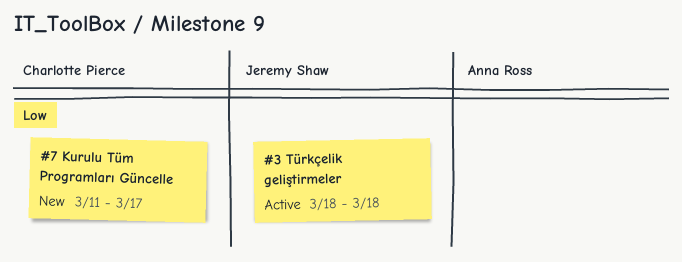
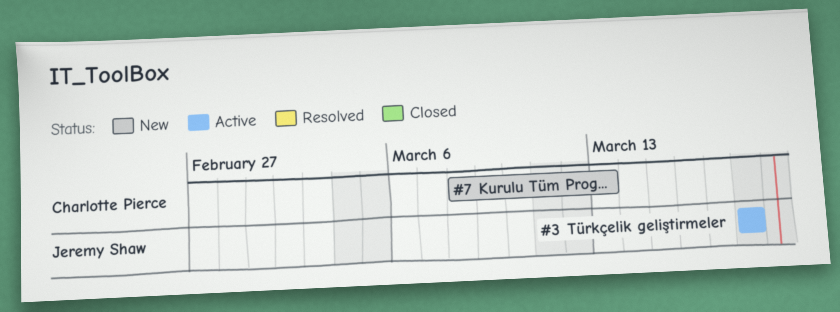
#7, start: Mar 11 -> Mar 8
#7, due: Mar 17 -> Mar 13

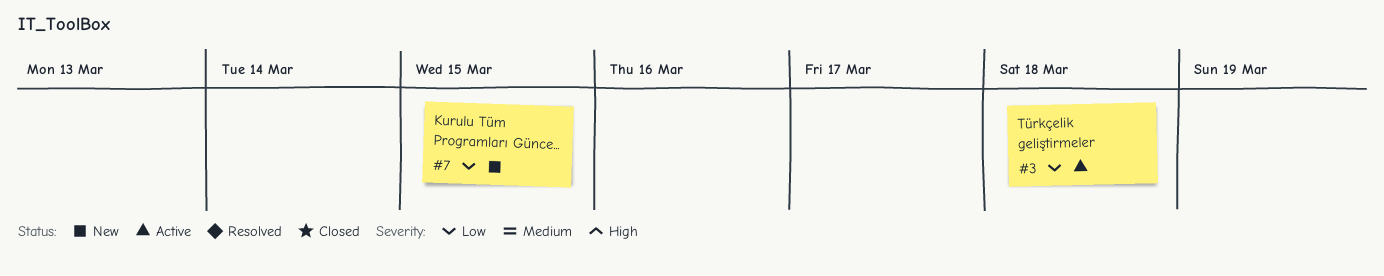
#7, due: Mar 13 -> Mar 15

